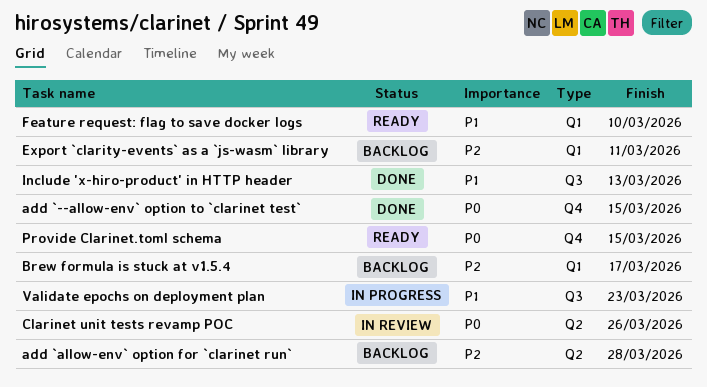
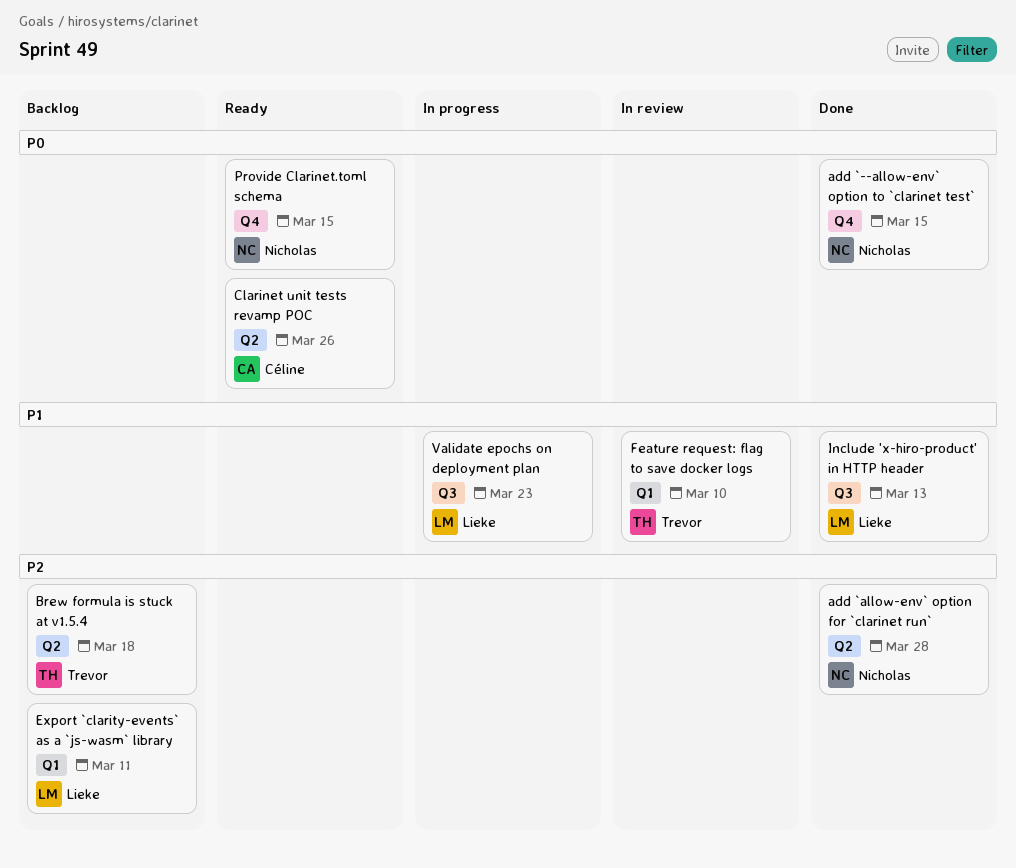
add `allow-env` option for `clarinet run`, status: Backlog -> Done
Brew formula is stuck at v1.5.4, label: Q1 -> Q2
Brew formula is stuck at v1.5.4, due: Mar 17 -> Mar 18
Clarinet unit tests revamp POC, status: In review -> Ready
Feature request: flag to save docker logs, status: Ready -> In review

